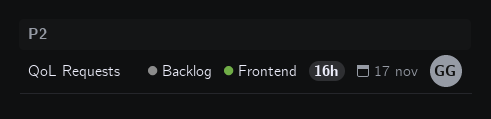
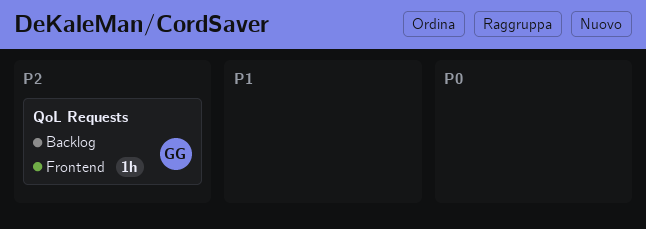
QoL Requests, estimate: 16h -> 1h

